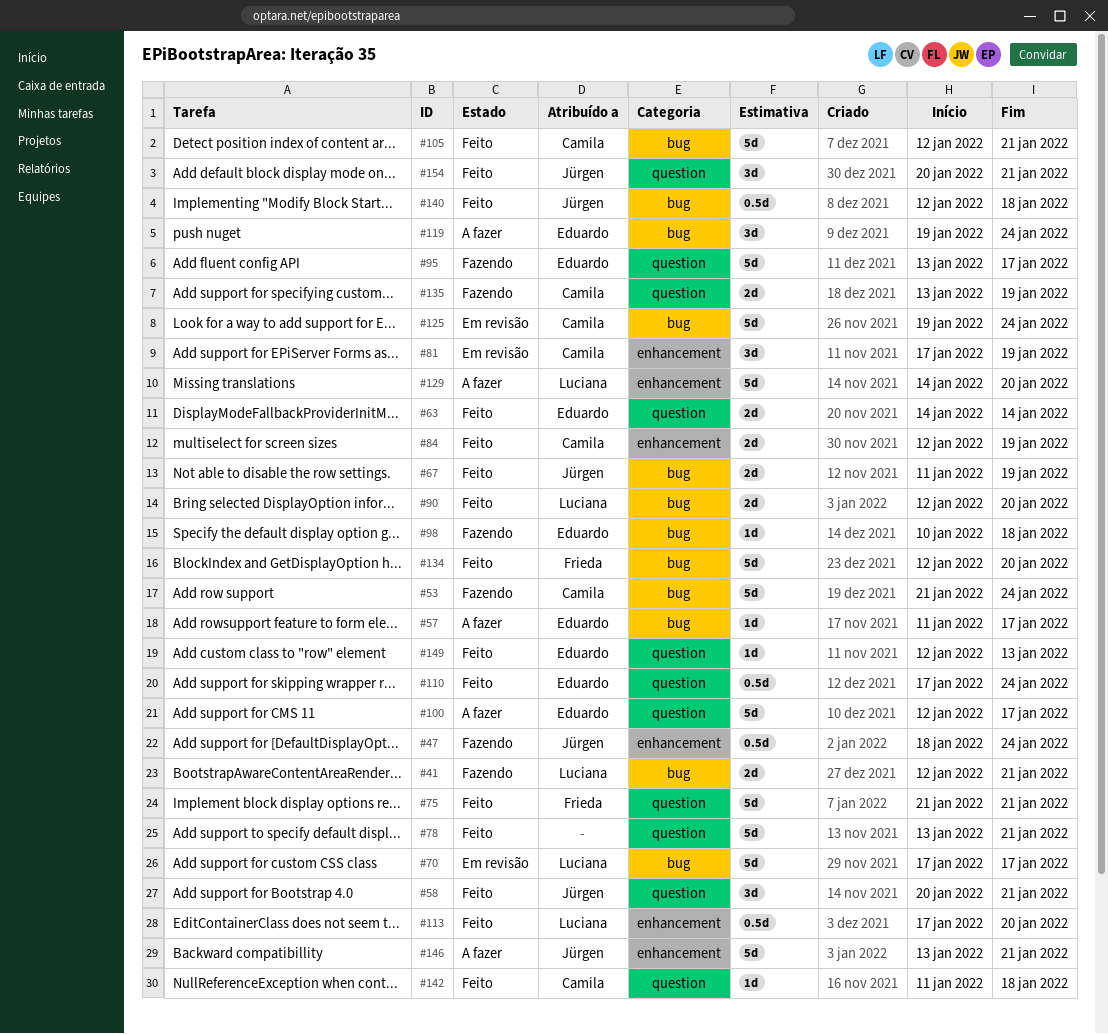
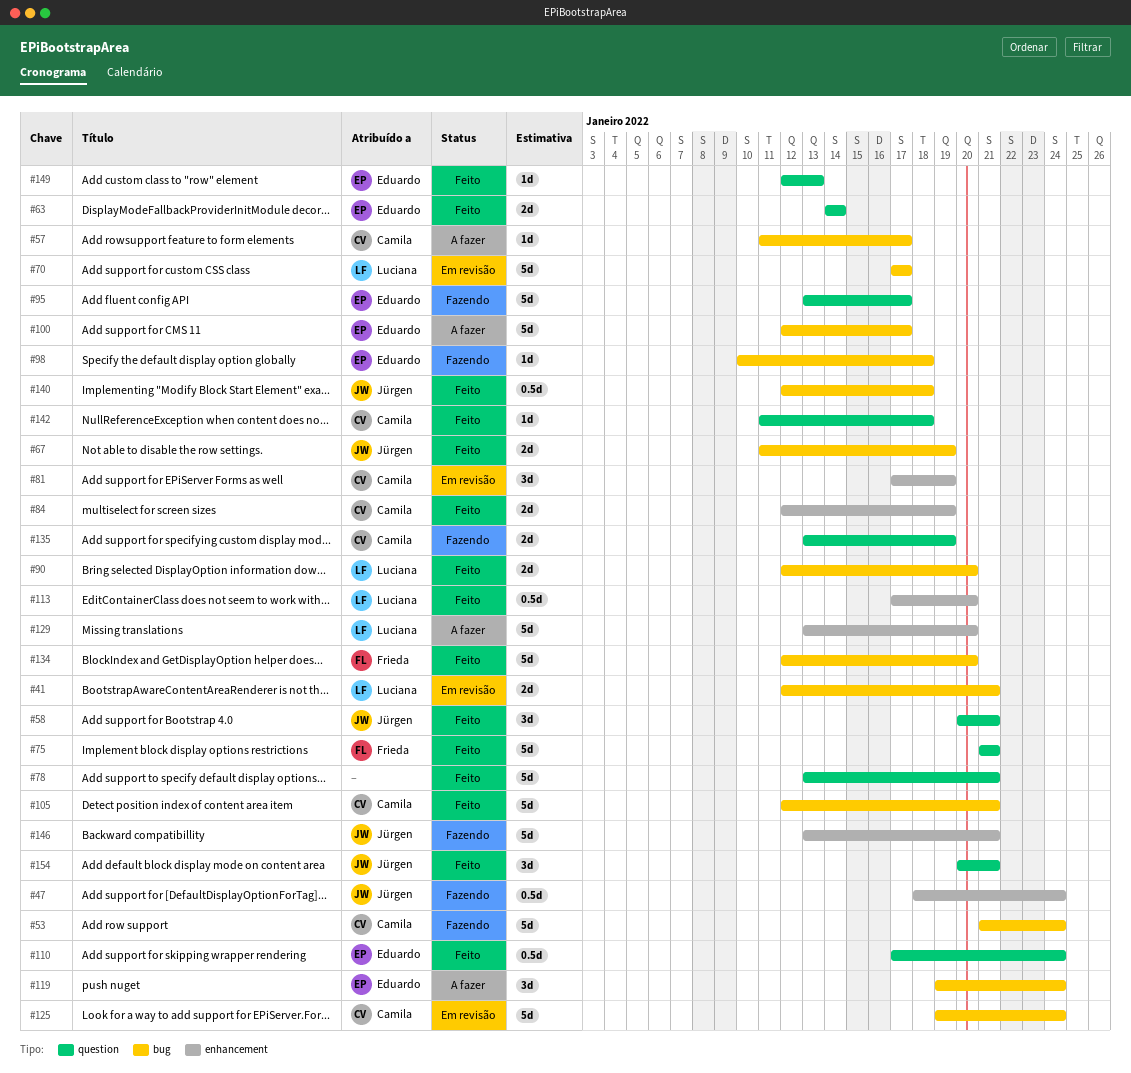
#41, status: Fazendo -> Em revisão
#57, owner: Eduardo -> Camila
#100, label: question -> bug
#129, start: Jan 14 -> Jan 13
#146, status: A fazer -> Fazendo

